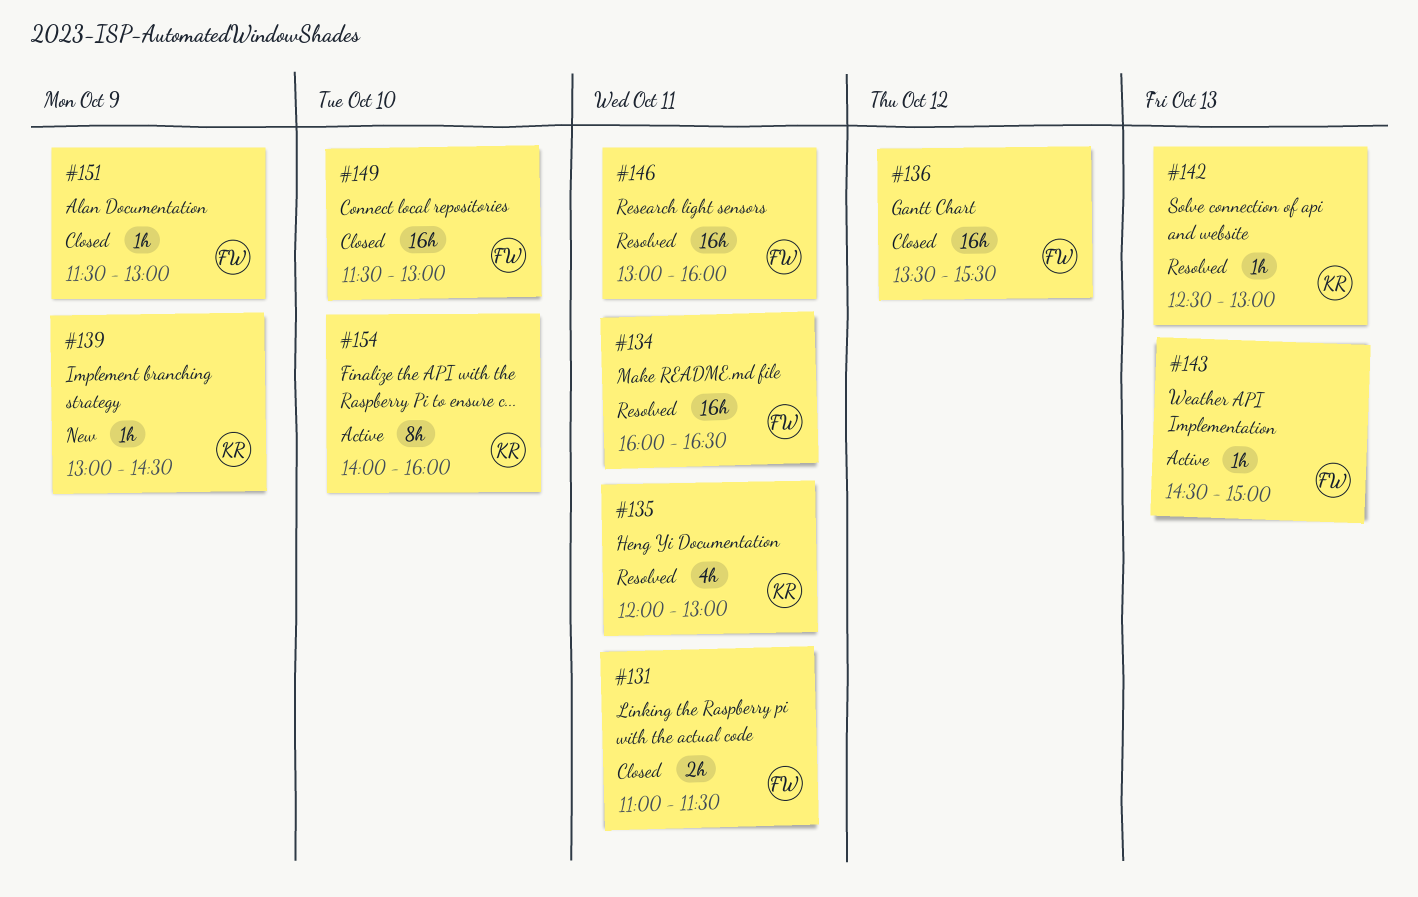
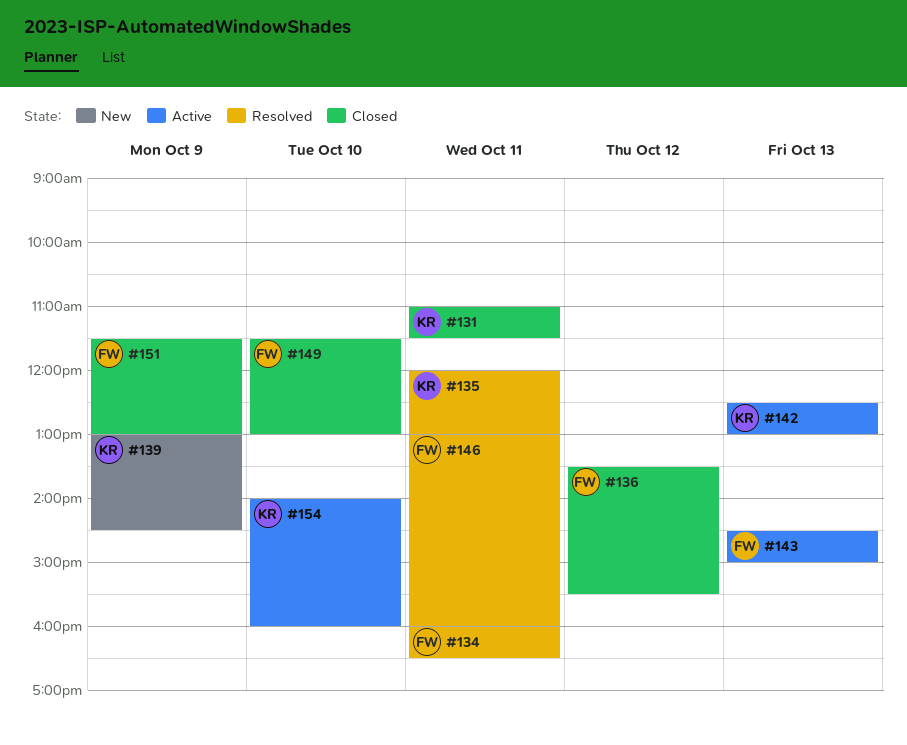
#131, owner: FW -> KR
#142, status: Resolved -> Active

